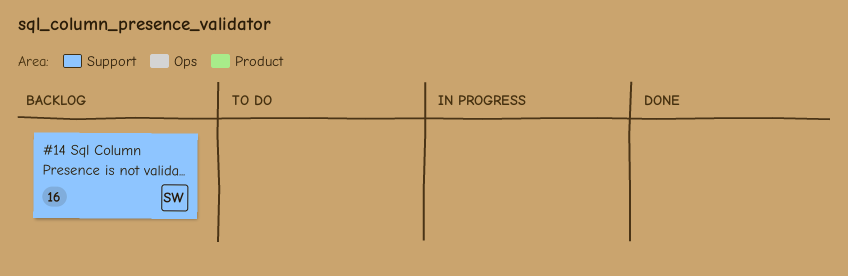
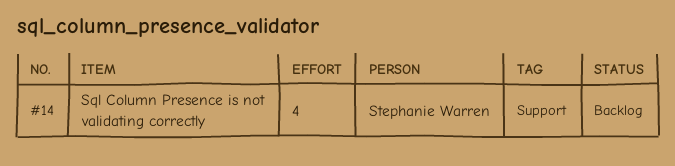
#14, estimate: 16 -> 4

